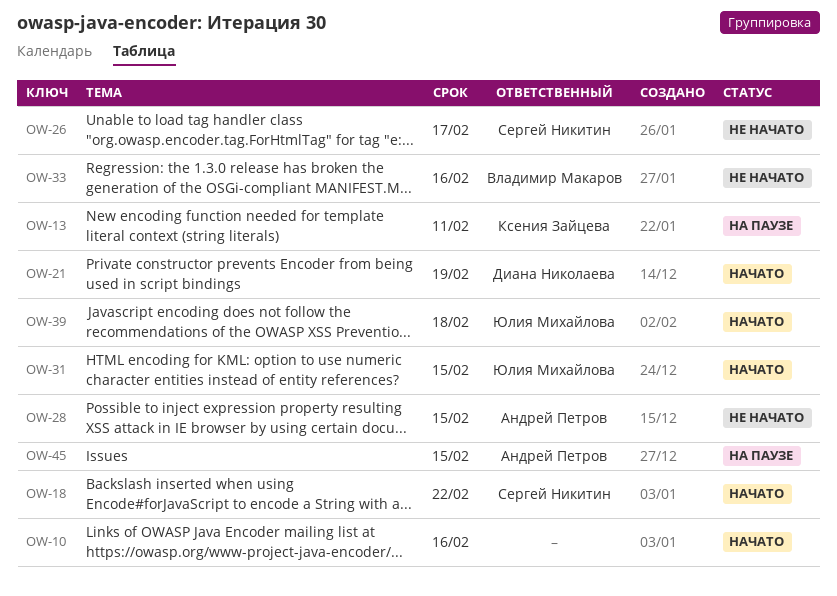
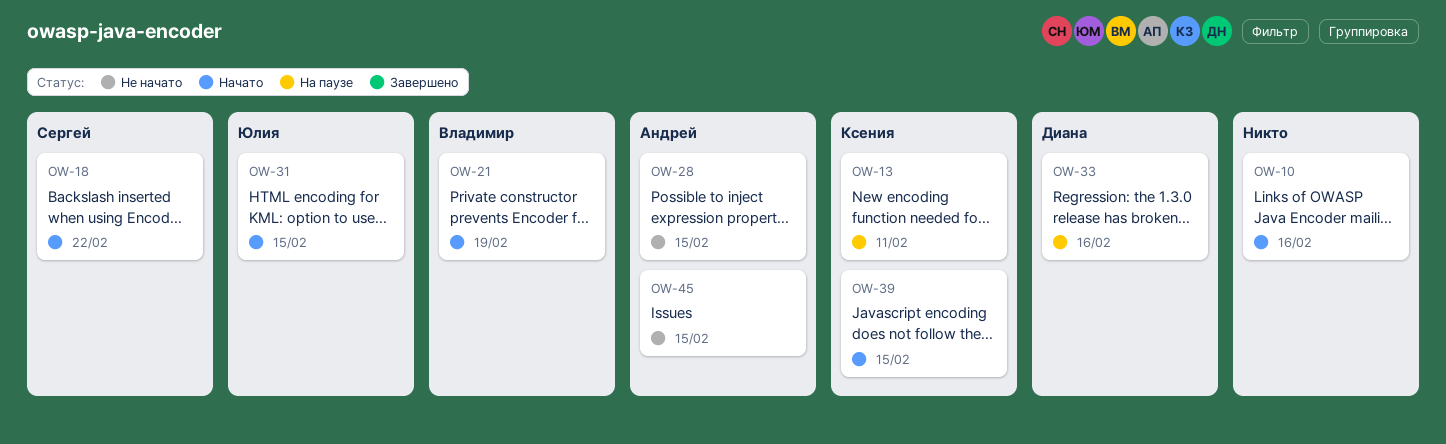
OW-21, owner: Диана Николаева -> Владимир Макаров
OW-26: present -> none
OW-33, status: Не начато -> На паузе
OW-33, owner: Владимир Макаров -> Диана Николаева
OW-39, owner: Юлия Михайлова -> Ксения Зайцева
OW-39, due: Feb 18 -> Feb 15
OW-45, status: На паузе -> Не начато

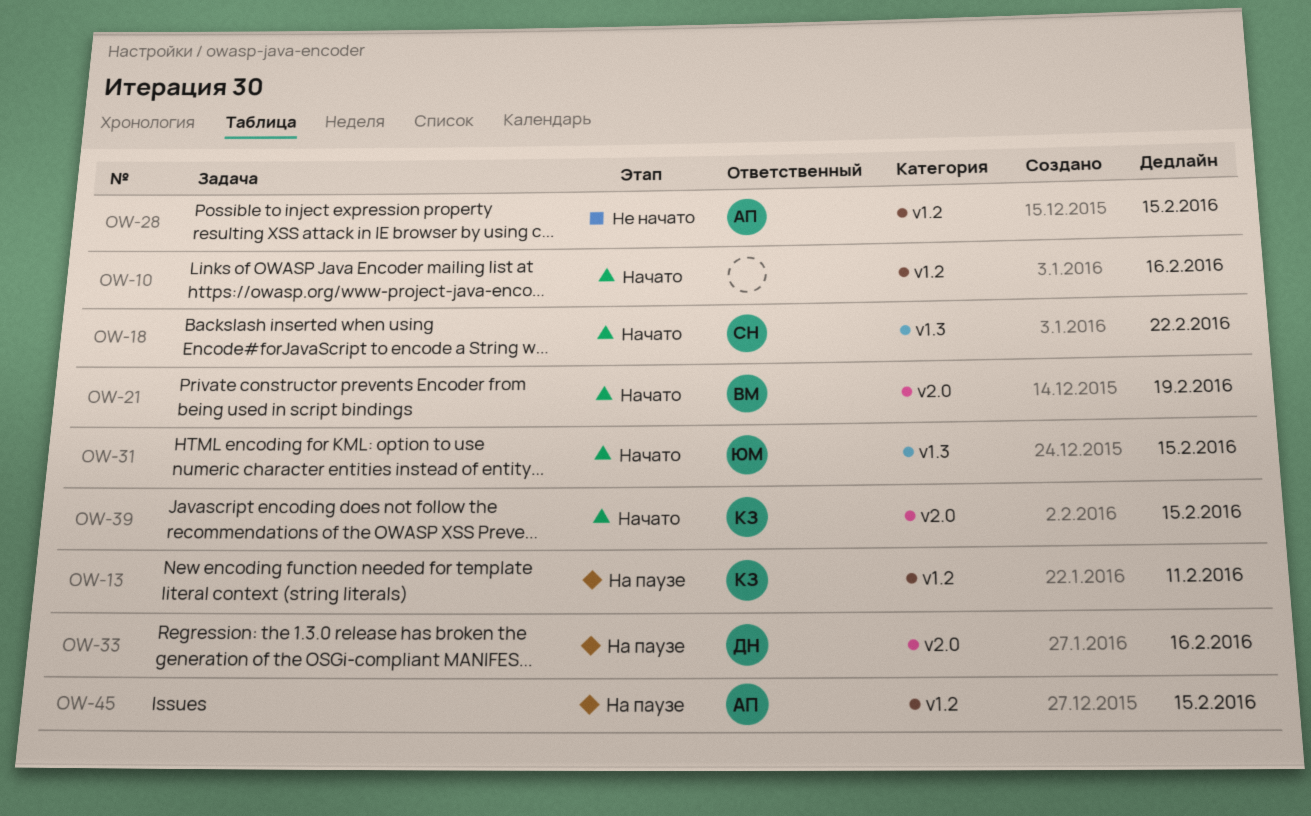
OW-45, status: Не начато -> На паузе

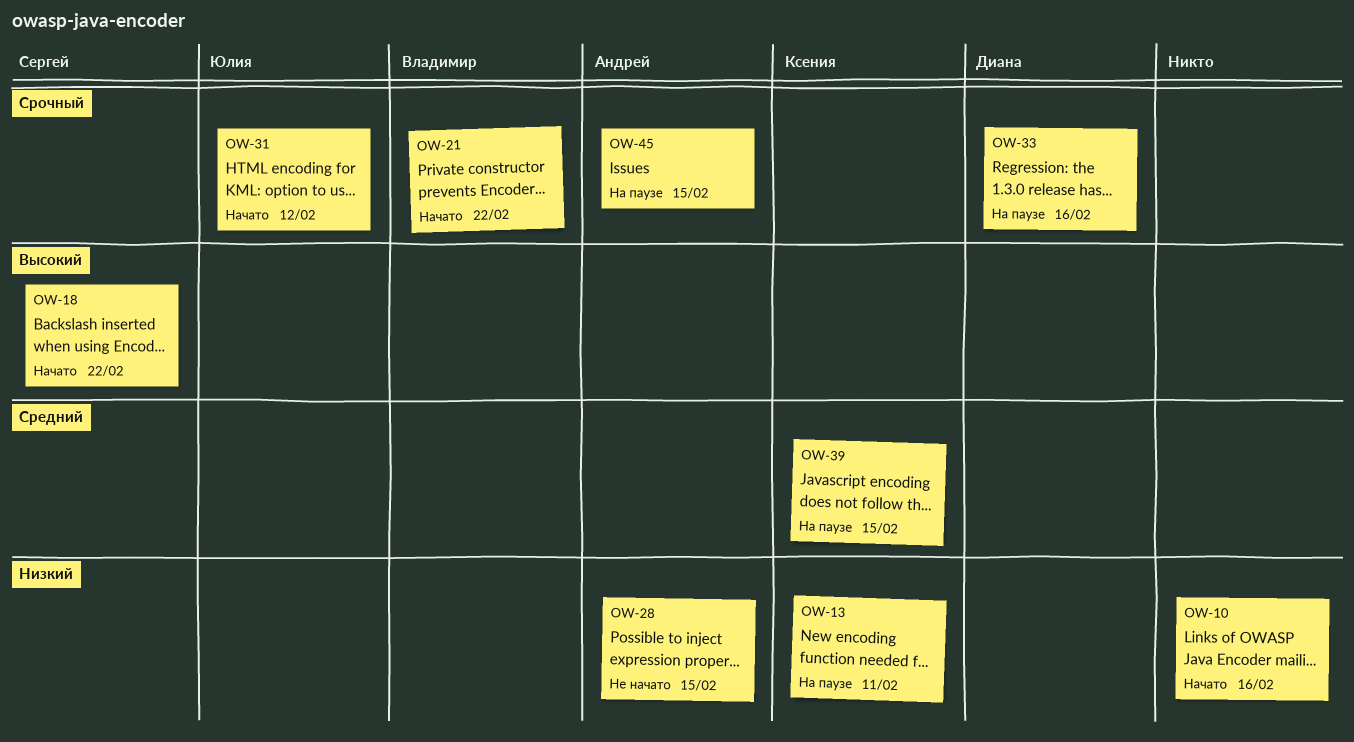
OW-21, due: Feb 19 -> Feb 22
OW-31, due: Feb 15 -> Feb 12
OW-39, status: Начато -> На паузе

